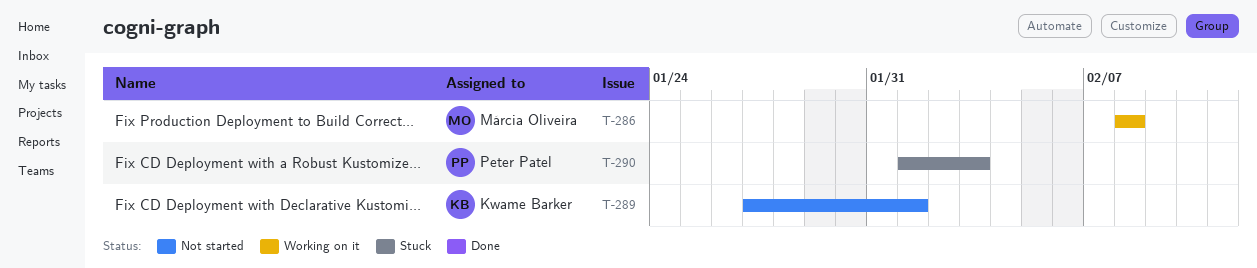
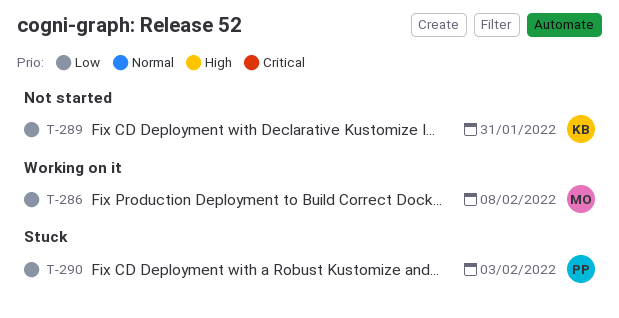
T-289, due: Feb 1 -> Jan 31

